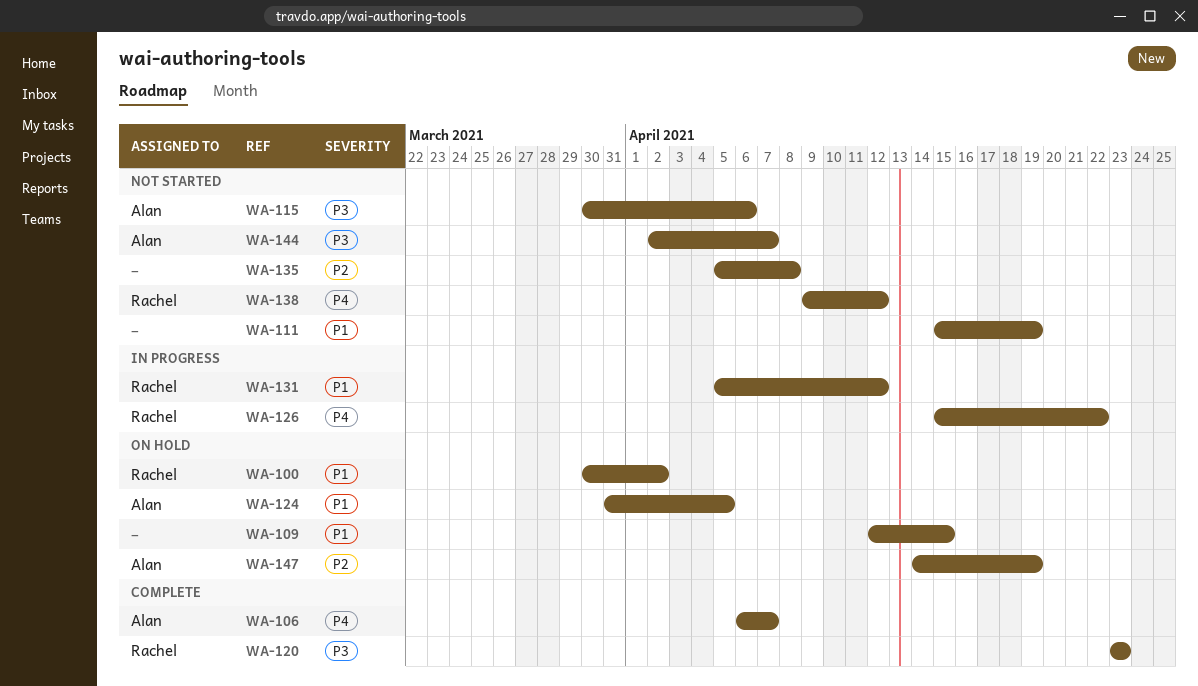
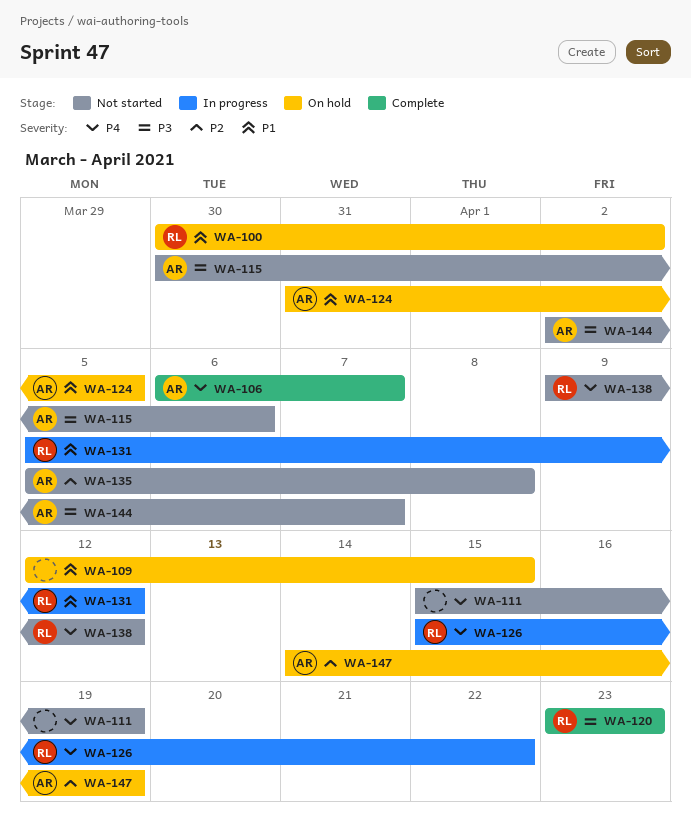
WA-111, priority: P1 -> P4
WA-135, owner: none -> Alan

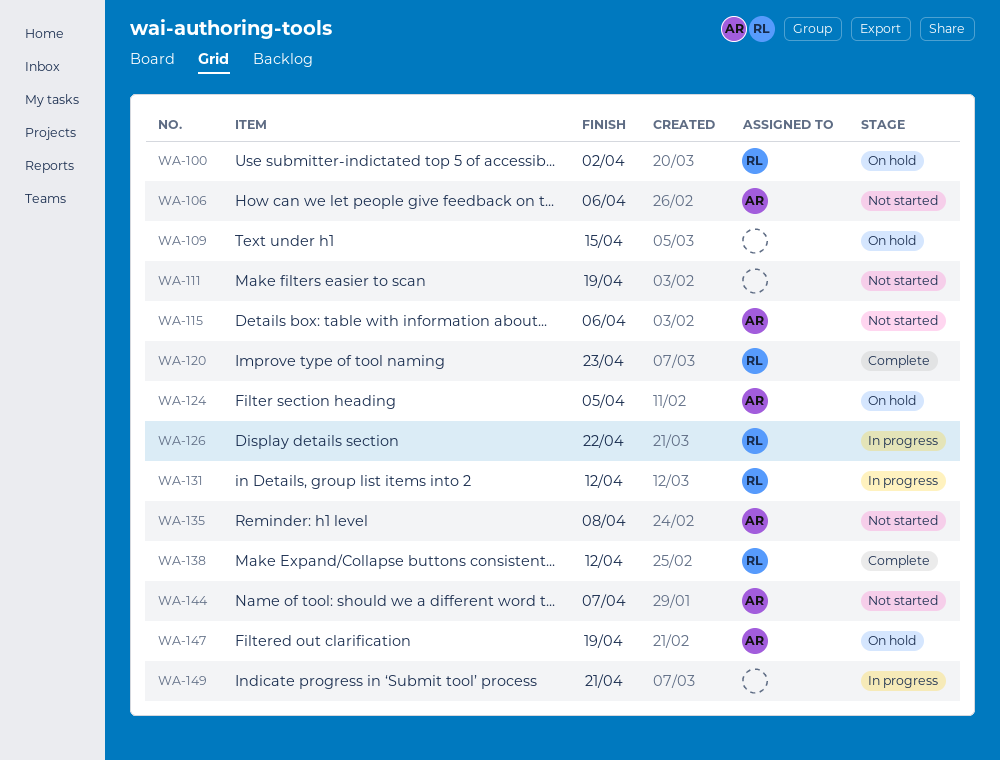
WA-106, status: Complete -> Not started
WA-106, due: Apr 7 -> Apr 6
WA-138, status: Not started -> Complete
WA-149: none -> present

